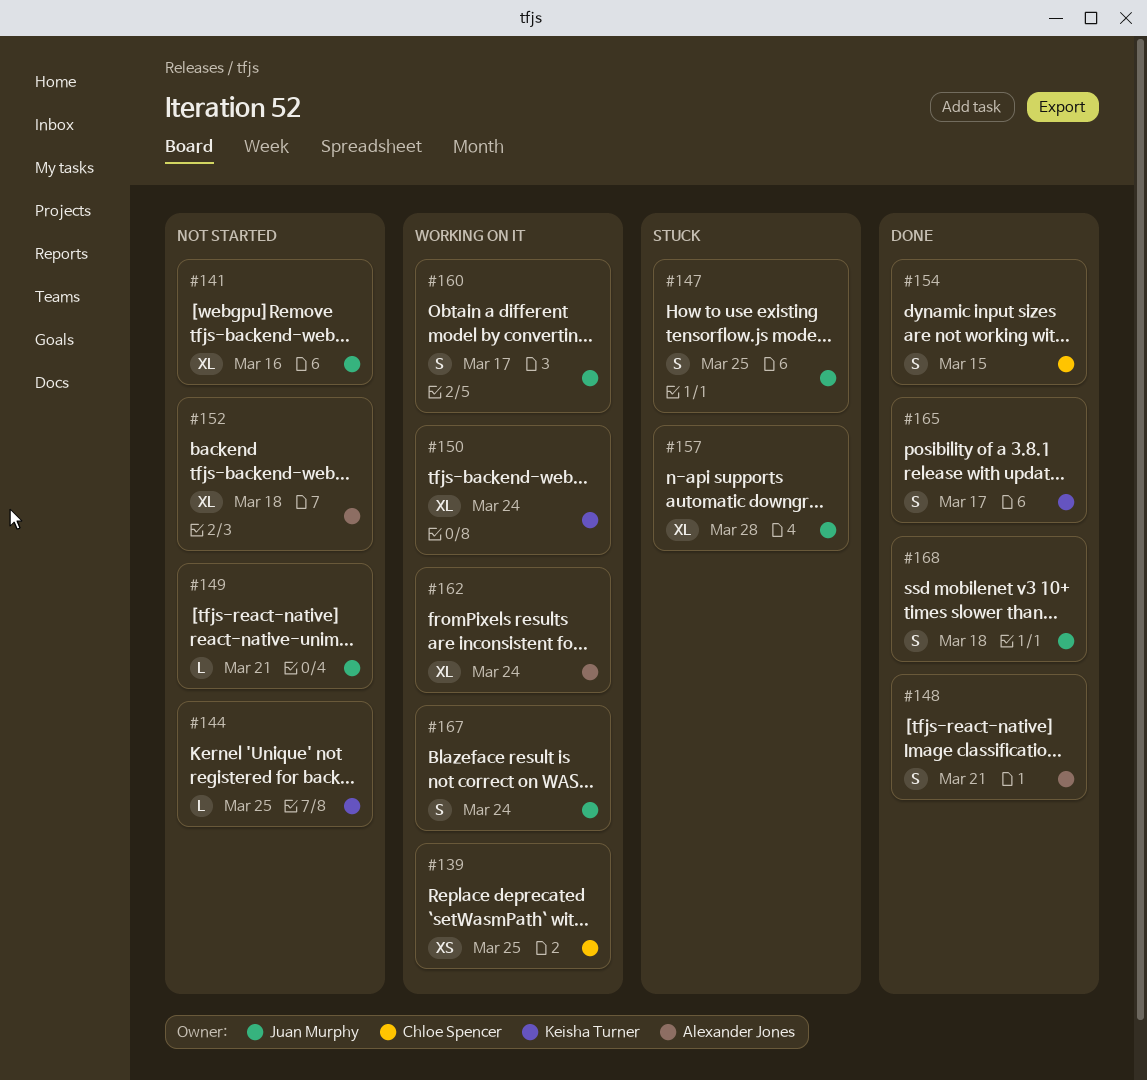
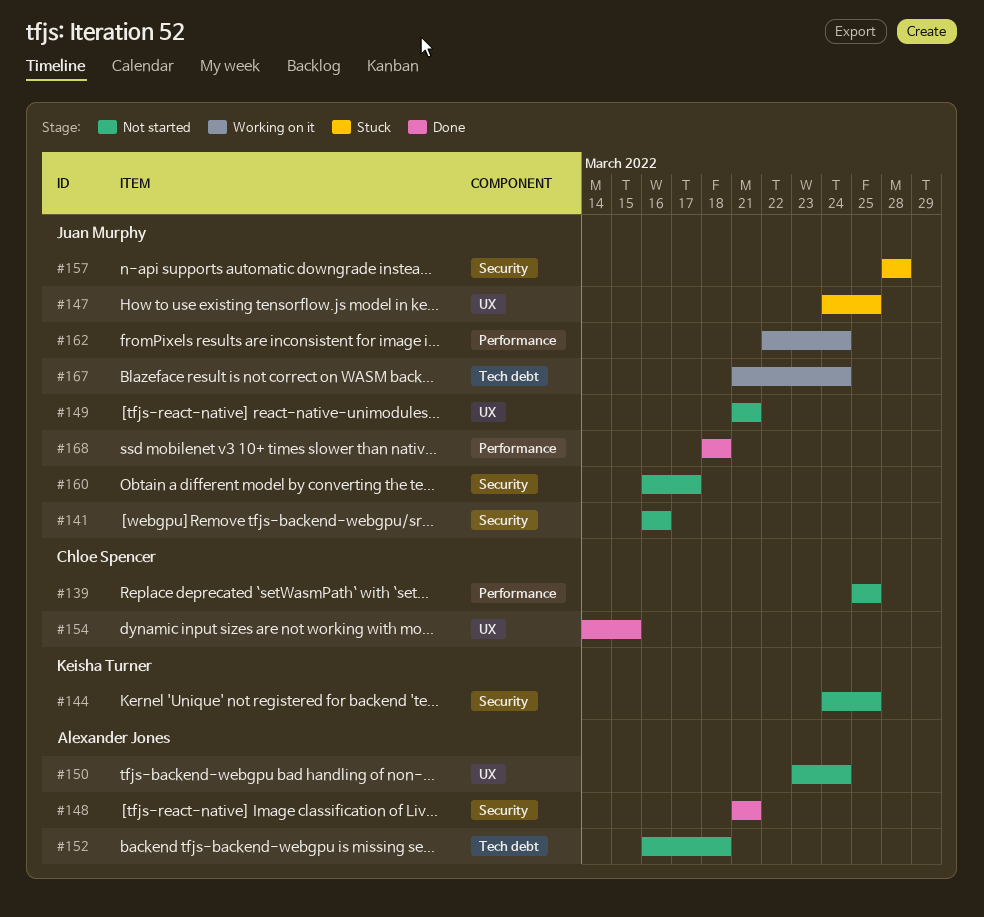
#139, status: Working on it -> Not started
#150, status: Working on it -> Not started
#150, owner: Keisha Turner -> Alexander Jones
#160, status: Working on it -> Not started
#162, owner: Alexander Jones -> Juan Murphy
#165: present -> none

